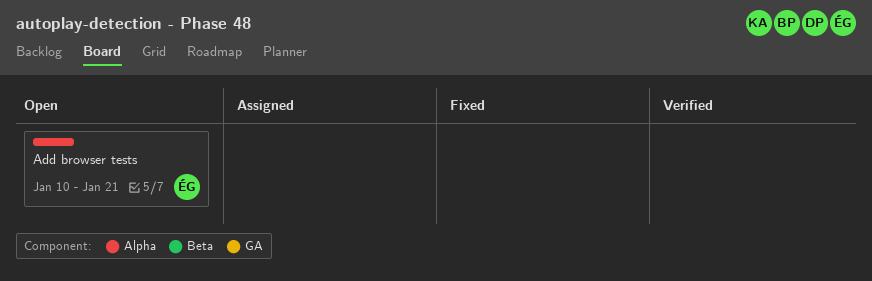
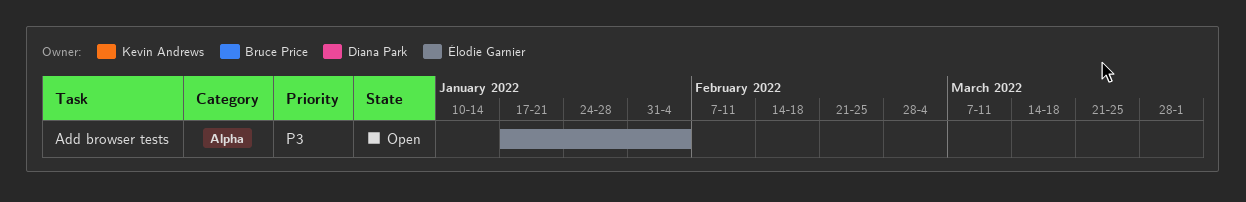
Add browser tests, start: Jan 10 -> Jan 17
Add browser tests, due: Jan 21 -> Feb 4

